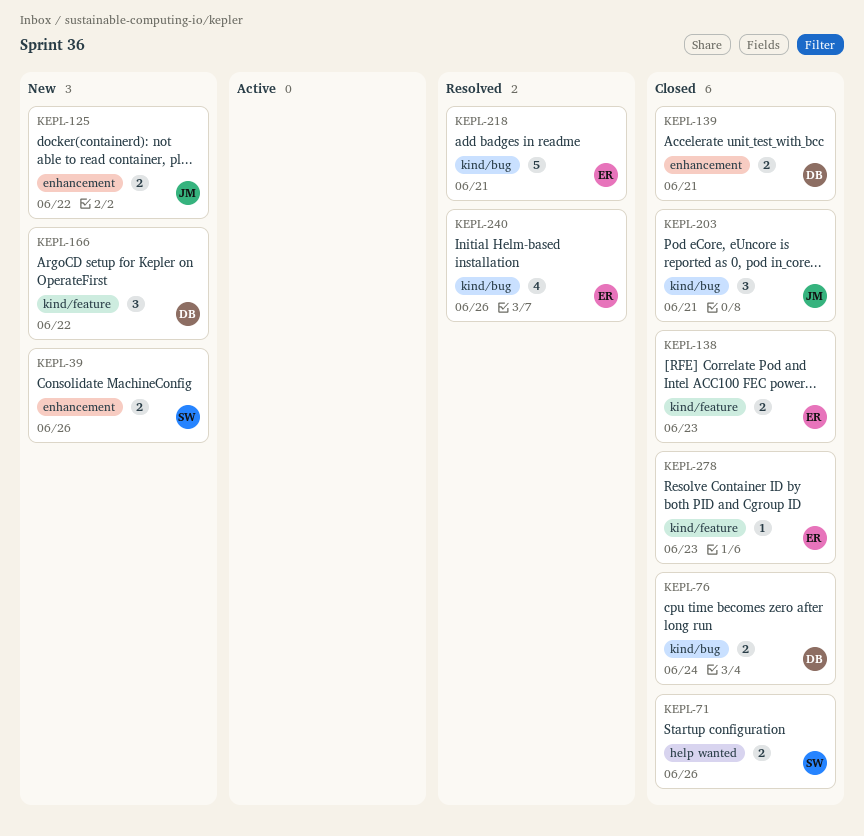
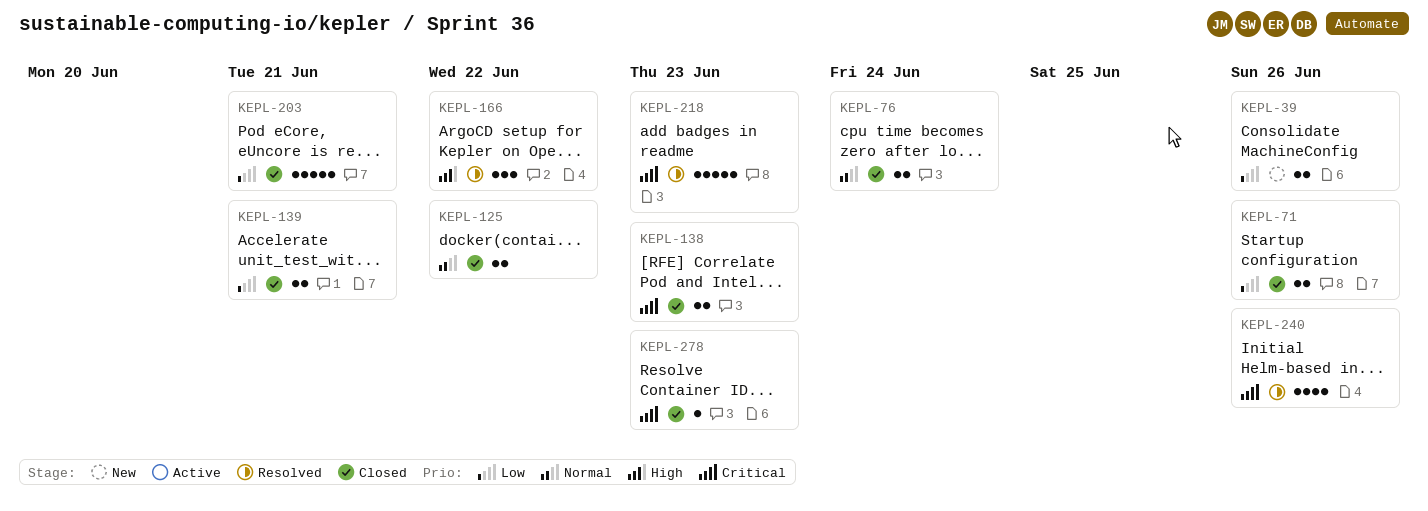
KEPL-125, status: New -> Closed
KEPL-166, status: New -> Resolved
KEPL-203, estimate: 3 -> 5
KEPL-218, due: Jun 21 -> Jun 23

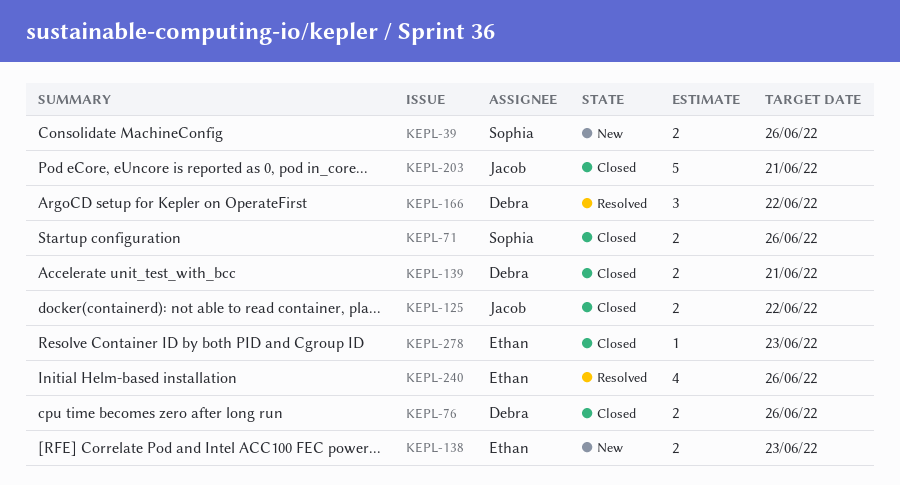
KEPL-76, due: Jun 24 -> Jun 26
KEPL-138, status: Closed -> New
KEPL-218: present -> none

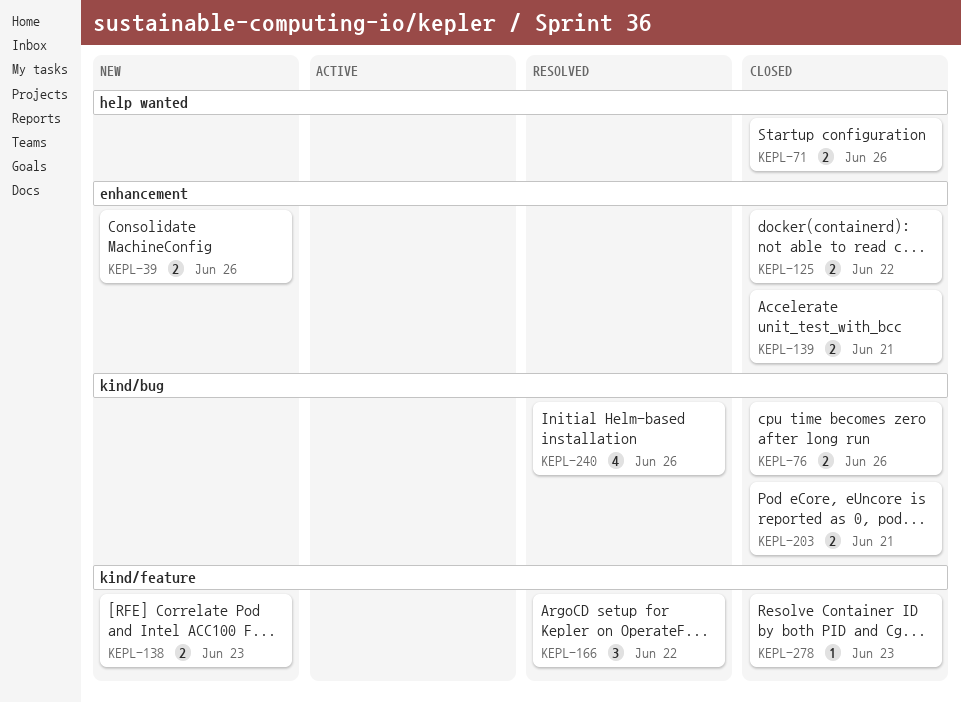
KEPL-203, estimate: 5 -> 2

